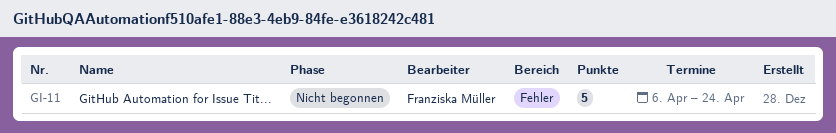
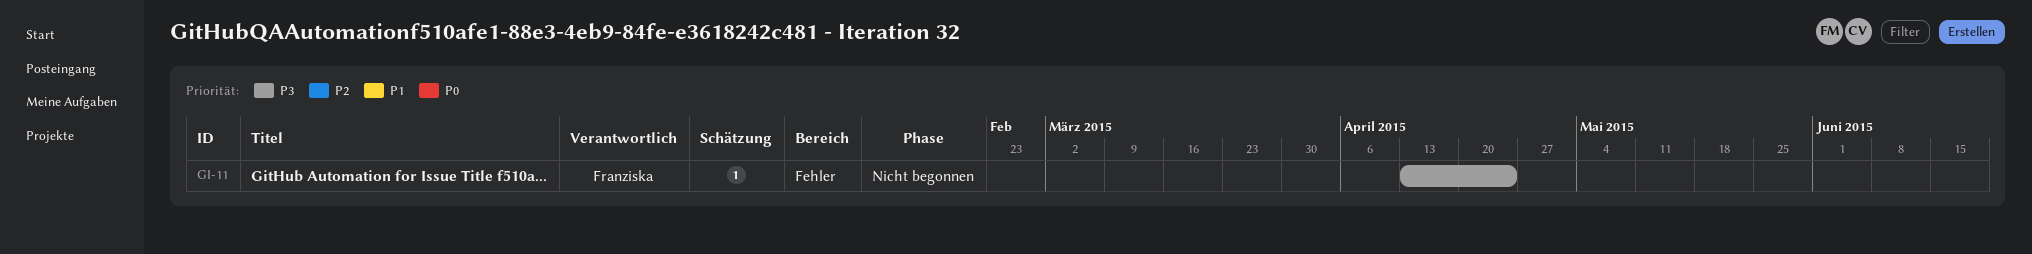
GI-11, estimate: 5 -> 1
GI-11, start: Apr 6 -> Apr 13

